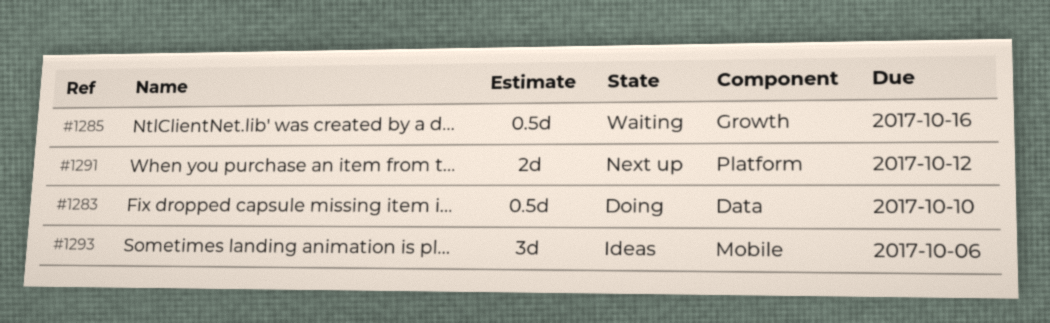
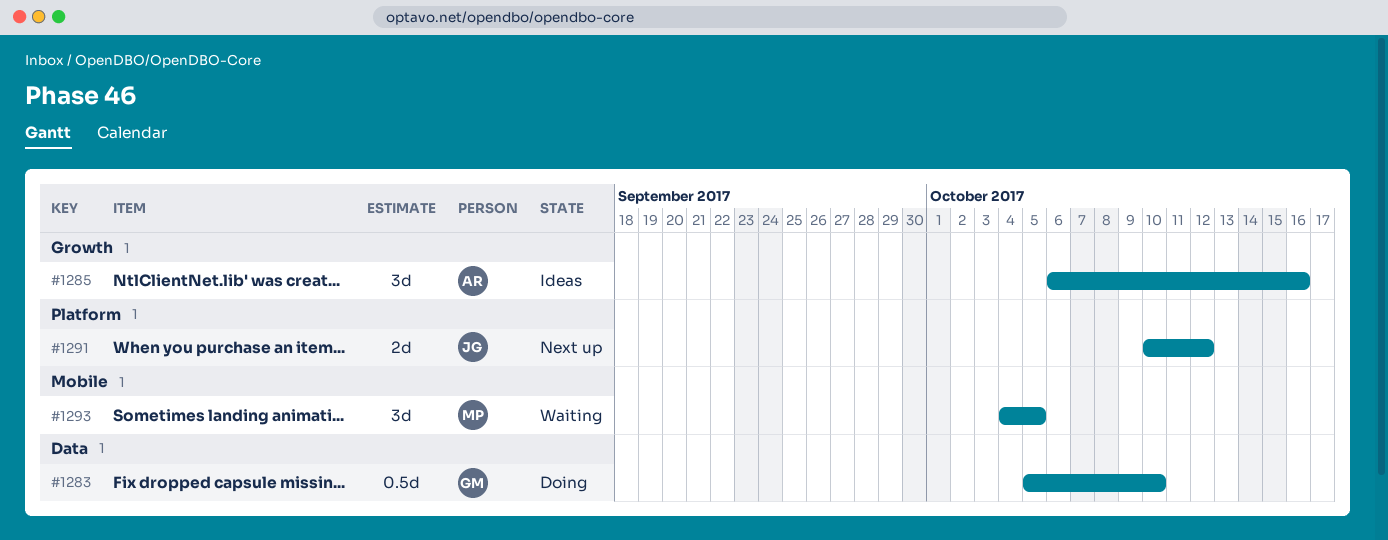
#1285, status: Waiting -> Ideas
#1285, estimate: 0.5d -> 3d
#1293, status: Ideas -> Waiting
#1293, due: Oct 6 -> Oct 5

